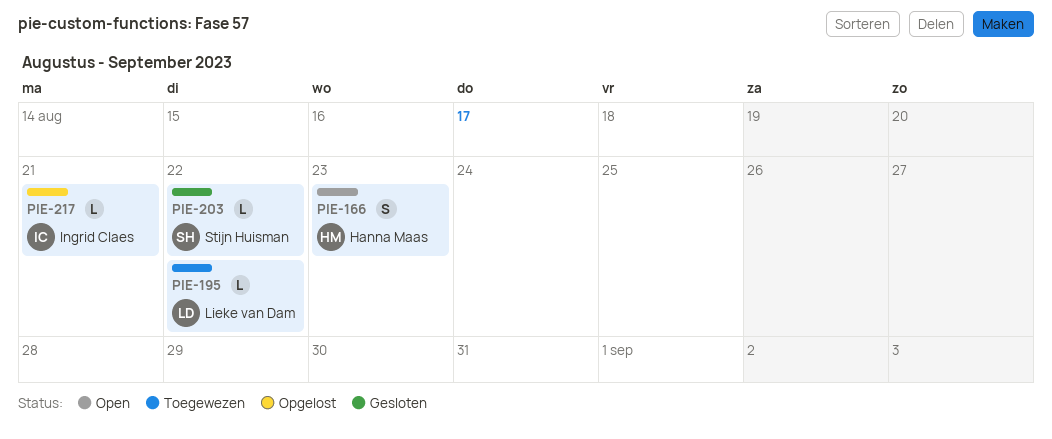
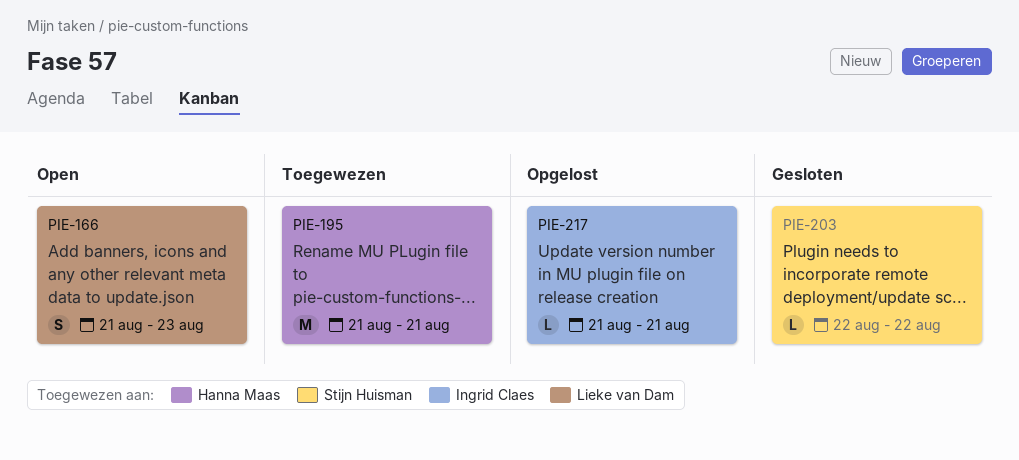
PIE-166, owner: Hanna Maas -> Lieke van Dam
PIE-195, owner: Lieke van Dam -> Hanna Maas
PIE-195, estimate: L -> M
PIE-195, due: Aug 22 -> Aug 21

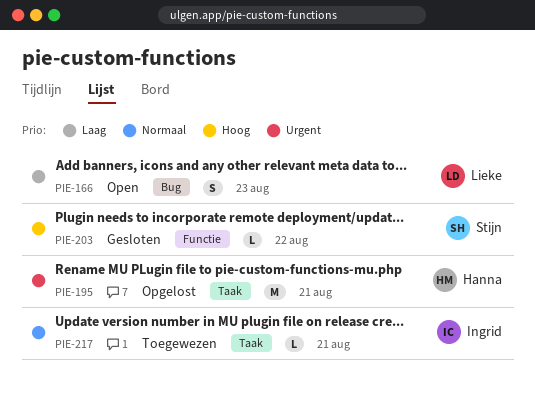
PIE-195, status: Toegewezen -> Opgelost
PIE-217, status: Opgelost -> Toegewezen

